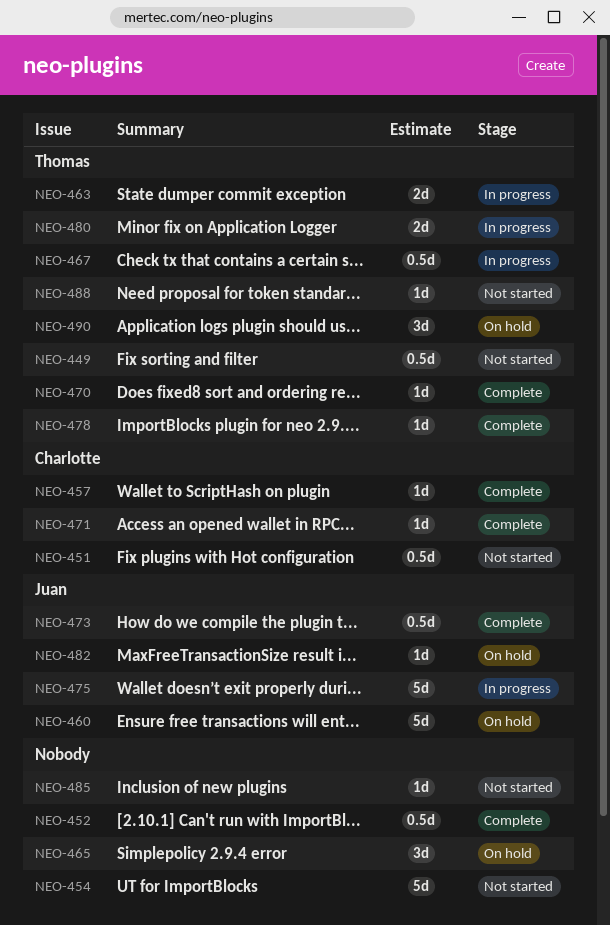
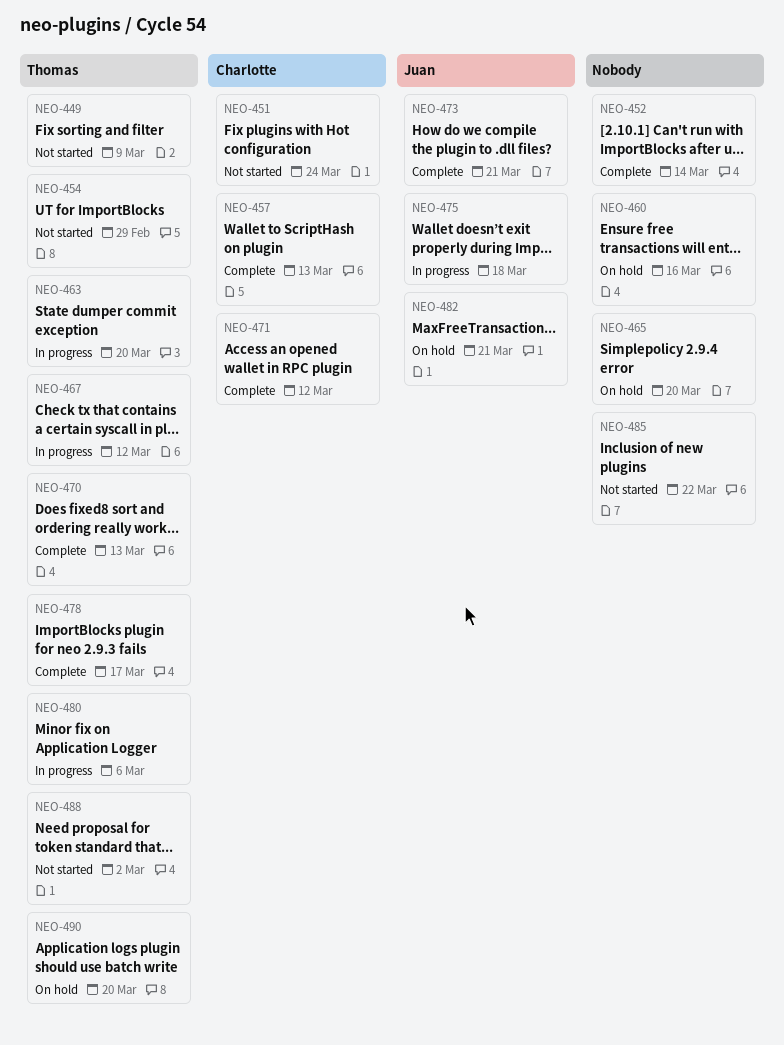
NEO-454, owner: none -> Thomas
NEO-460, owner: Juan -> none

